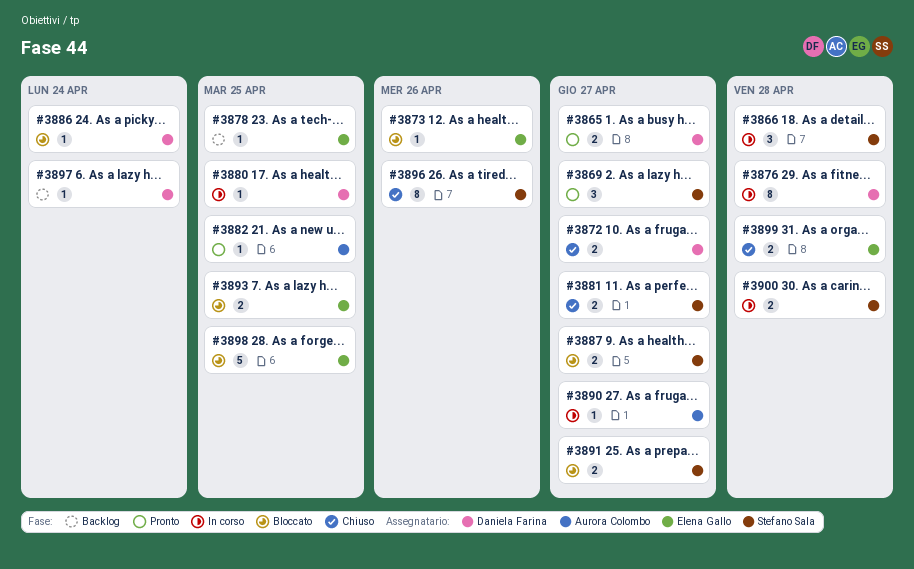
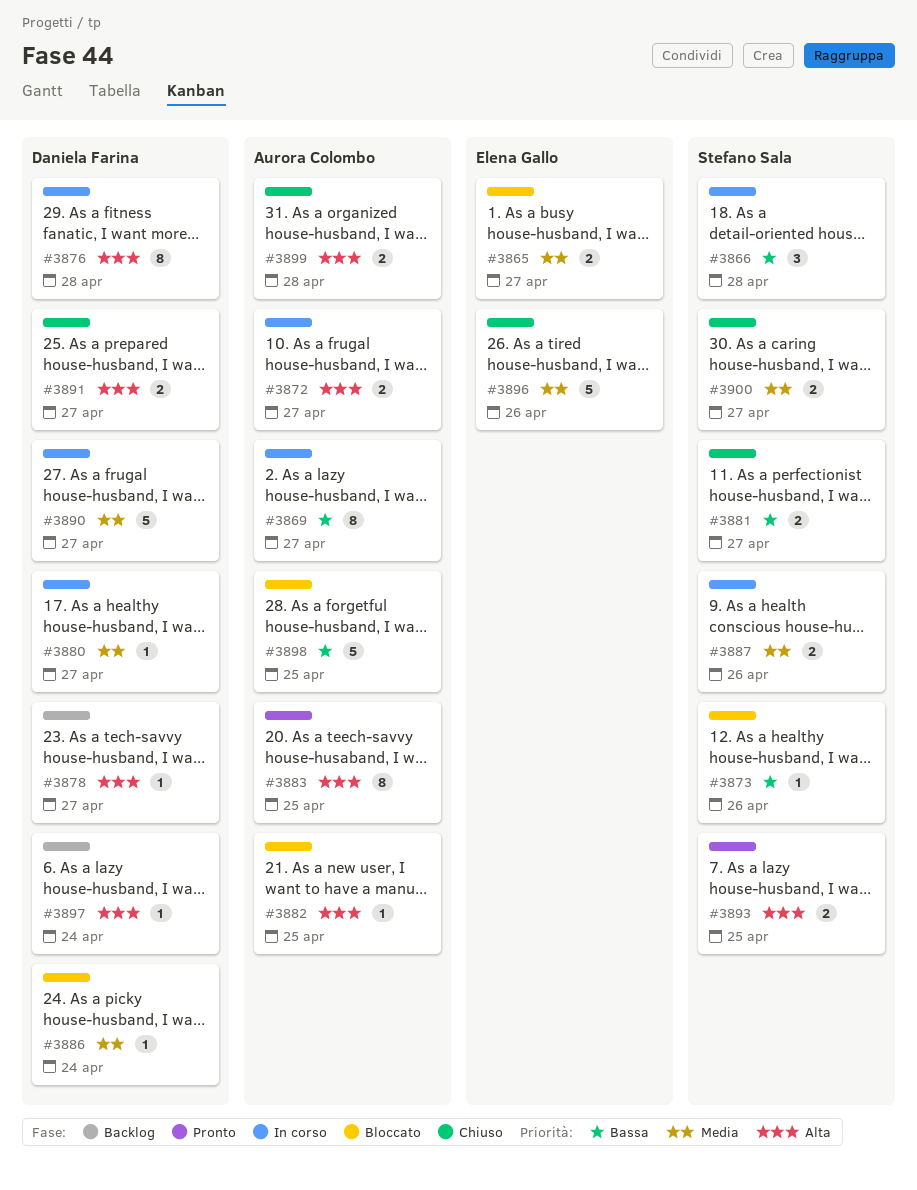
#3865, status: Pronto -> Bloccato
#3865, owner: Daniela Farina -> Elena Gallo
#3869, status: Pronto -> In corso
#3869, owner: Stefano Sala -> Aurora Colombo
#3869, estimate: 3 -> 8
#3872, status: Chiuso -> In corso
#3872, owner: Daniela Farina -> Aurora Colombo
#3873, owner: Elena Gallo -> Stefano Sala
#3878, owner: Elena Gallo -> Daniela Farina
#3878, due: Apr 25 -> Apr 27
#3880, due: Apr 25 -> Apr 27
#3882, status: Pronto -> Bloccato
#3883: none -> present
#3887, status: Bloccato -> In corso
#3887, due: Apr 27 -> Apr 26
#3890, owner: Aurora Colombo -> Daniela Farina
#3890, estimate: 1 -> 5
#3891, status: Bloccato -> Chiuso
#3891, owner: Stefano Sala -> Daniela Farina
#3893, status: Bloccato -> Pronto
#3893, owner: Elena Gallo -> Stefano Sala
#3896, owner: Stefano Sala -> Elena Gallo
#3896, estimate: 8 -> 5
#3898, owner: Elena Gallo -> Aurora Colombo
#3899, owner: Elena Gallo -> Aurora Colombo
#3900, status: In corso -> Chiuso
#3900, due: Apr 28 -> Apr 27

